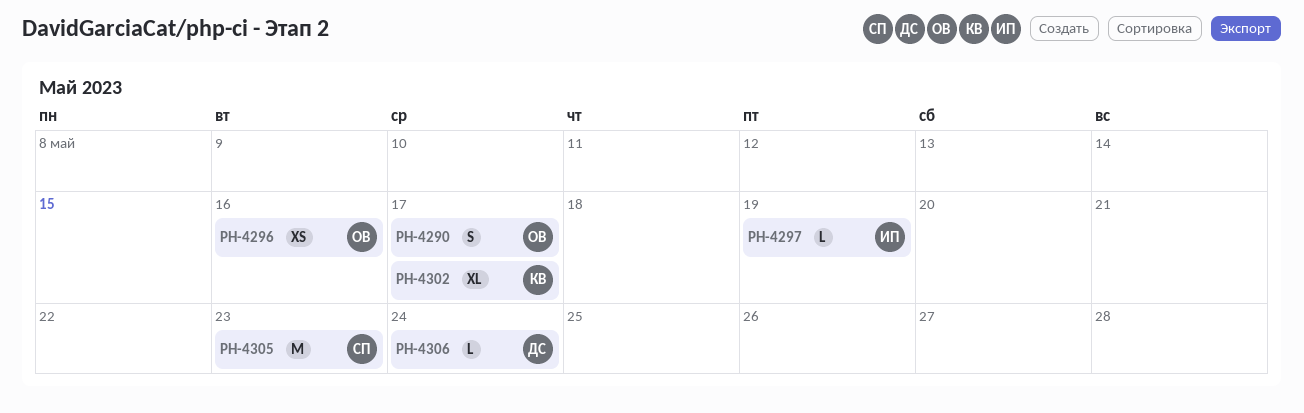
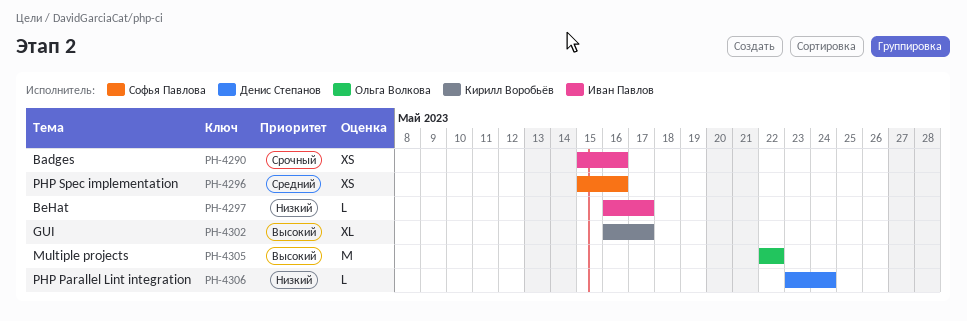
PH-4290, owner: Ольга Волкова -> Иван Павлов
PH-4290, estimate: S -> XS
PH-4290, due: May 17 -> May 16
PH-4296, owner: Ольга Волкова -> Софья Павлова
PH-4297, due: May 19 -> May 17
PH-4305, owner: Софья Павлова -> Ольга Волкова
PH-4305, due: May 23 -> May 22

